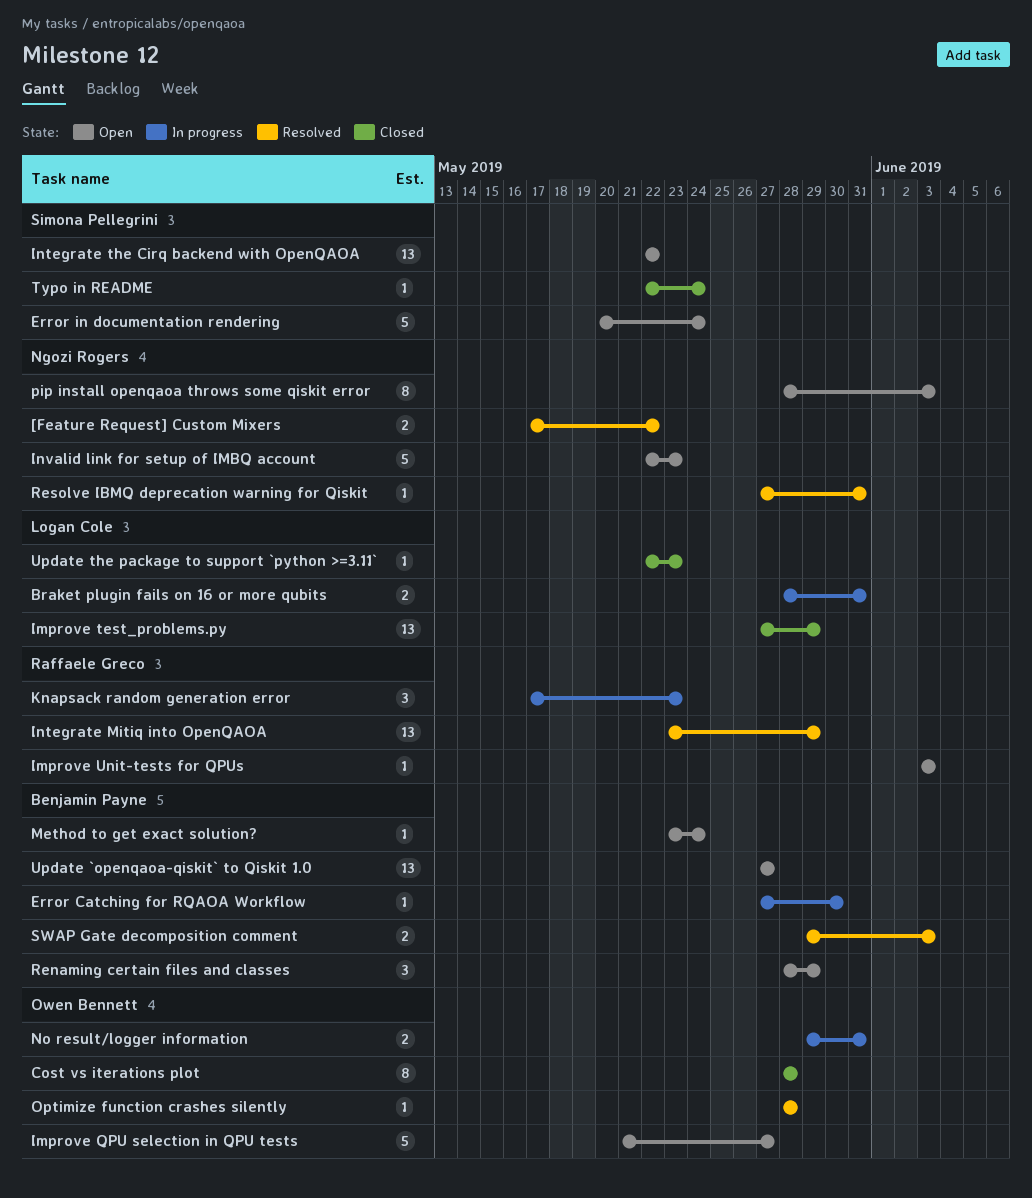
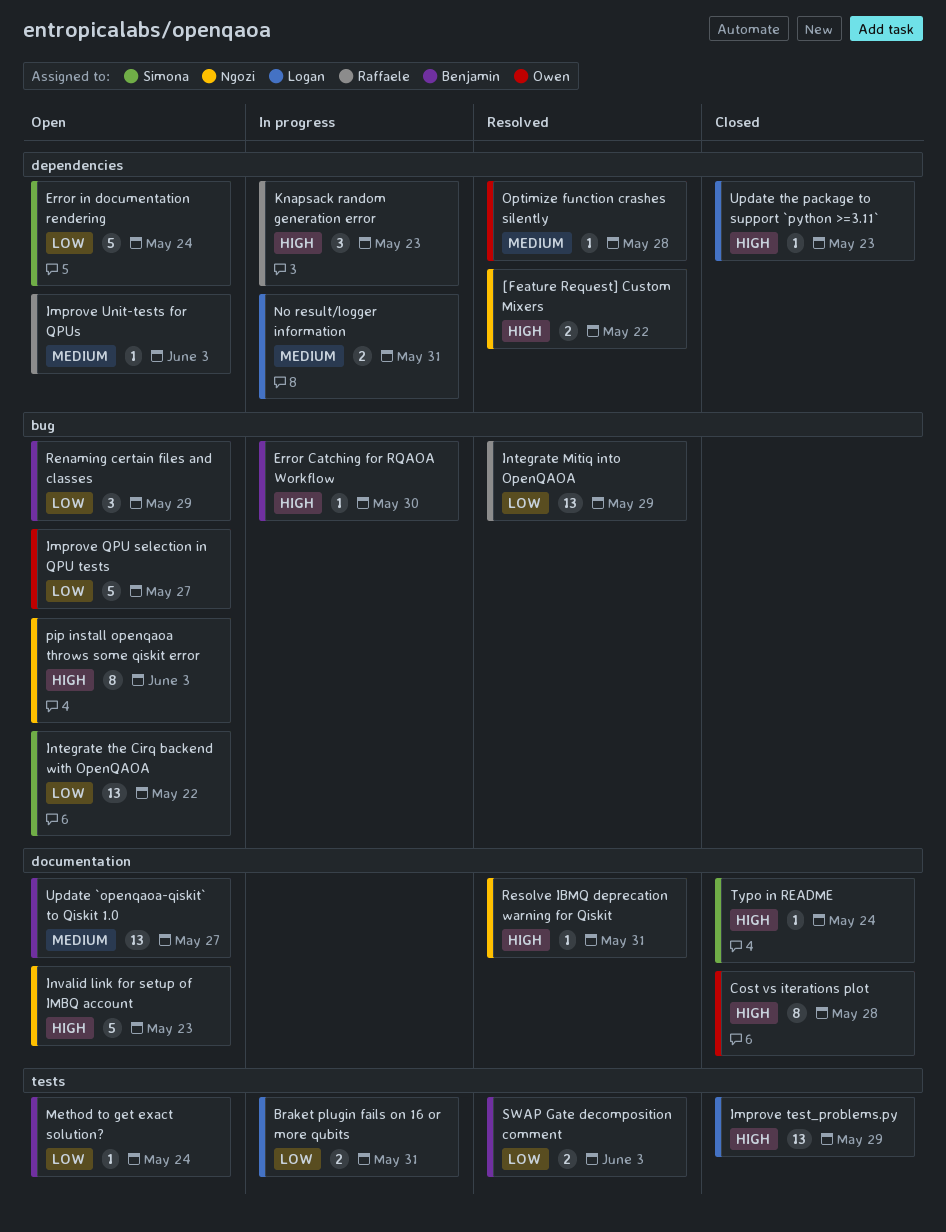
No result/logger information, owner: Owen Bennett -> Logan Cole

